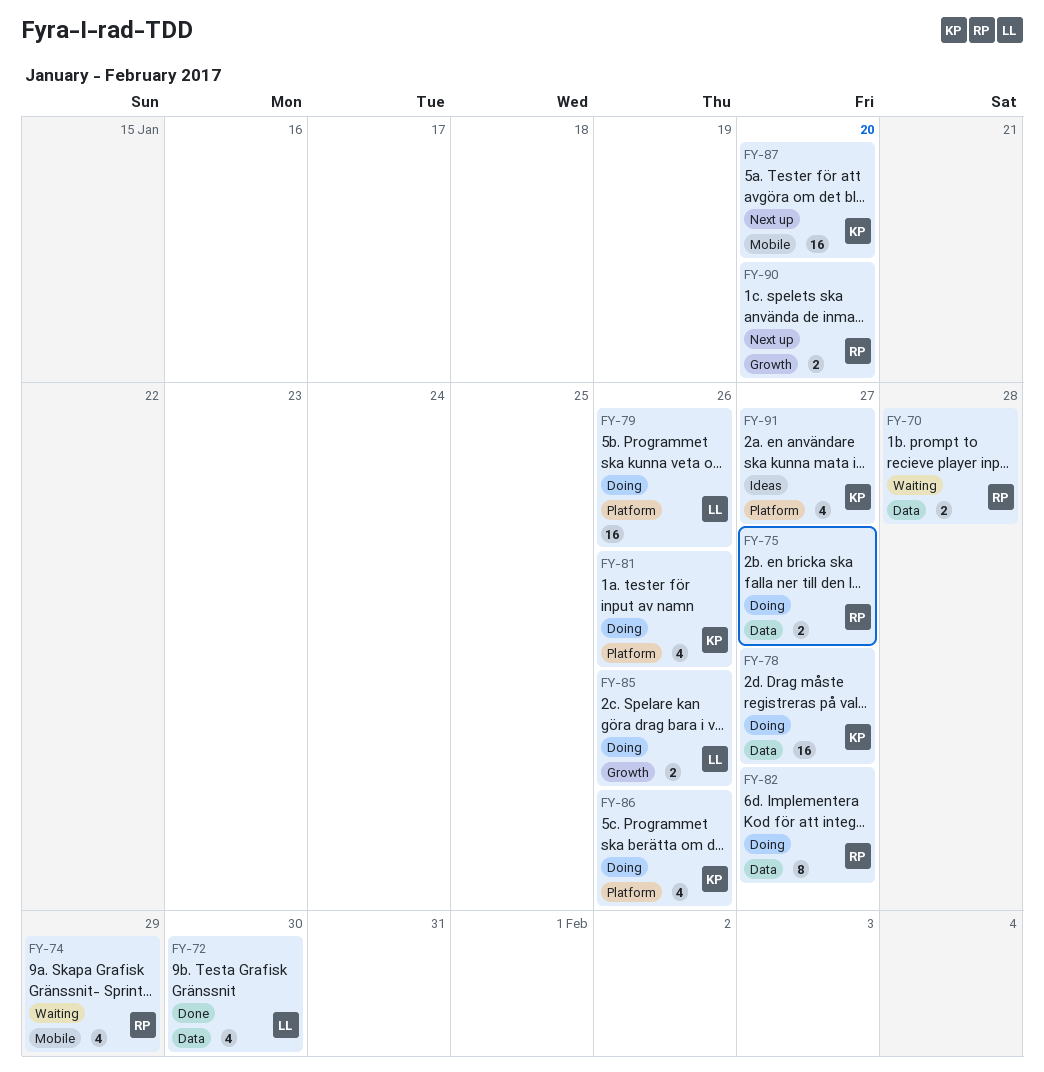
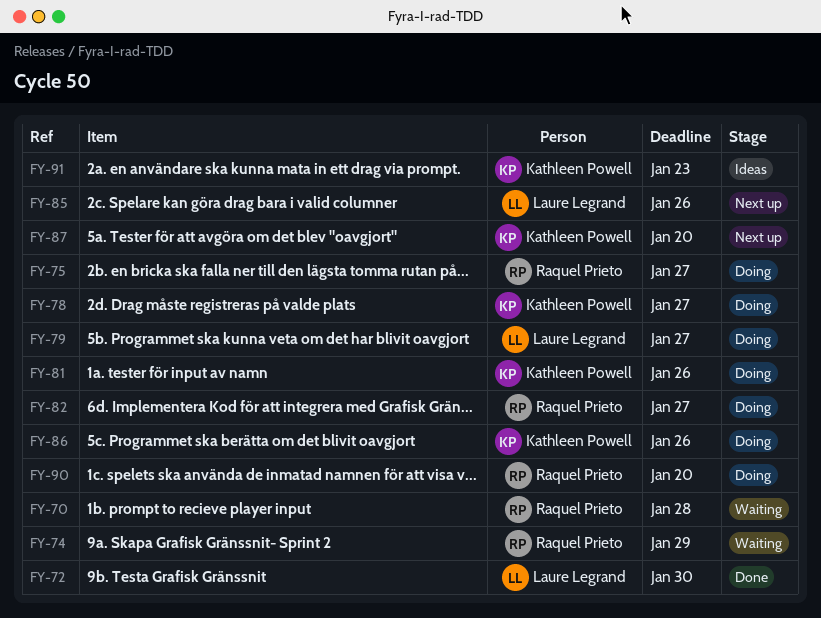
FY-79, due: Jan 26 -> Jan 27
FY-85, status: Doing -> Next up
FY-90, status: Next up -> Doing
FY-91, due: Jan 27 -> Jan 23

